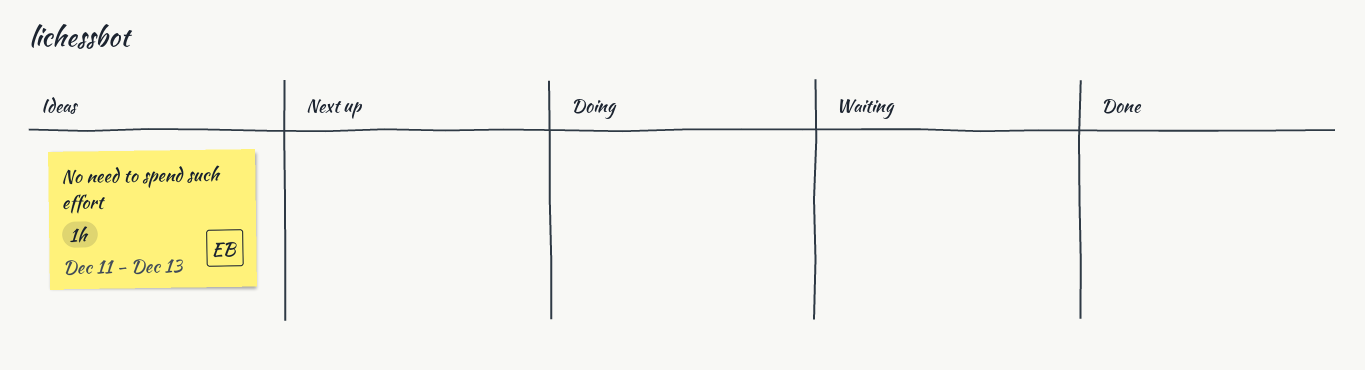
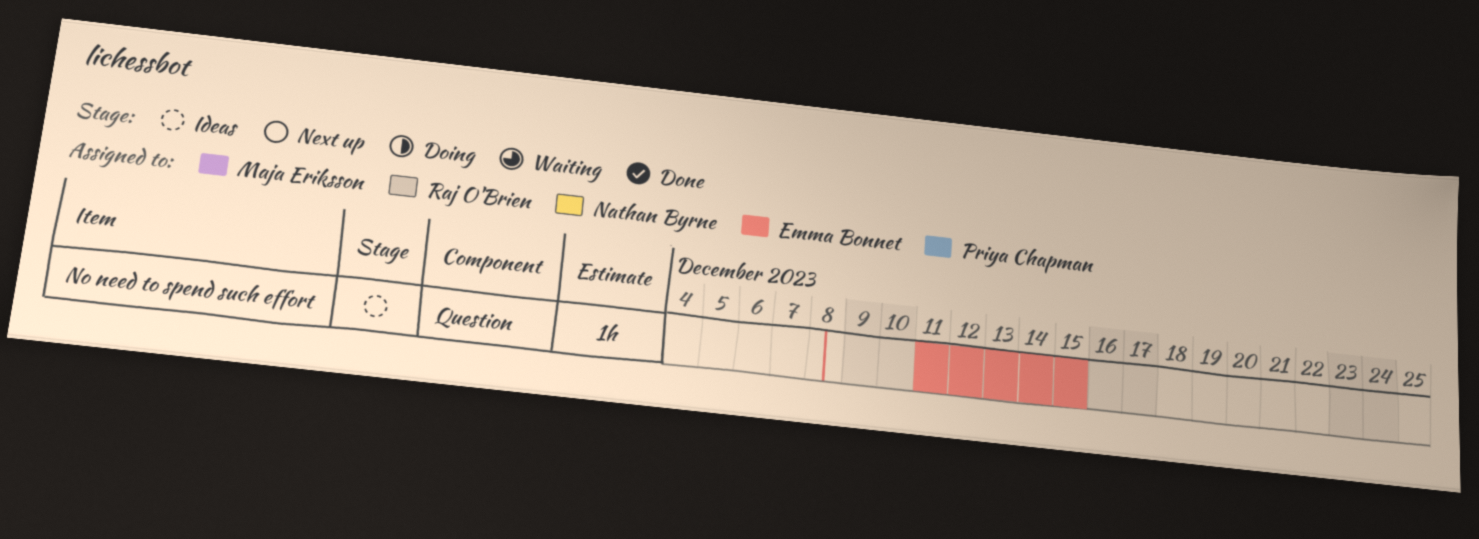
No need to spend such effort, due: Dec 13 -> Dec 15

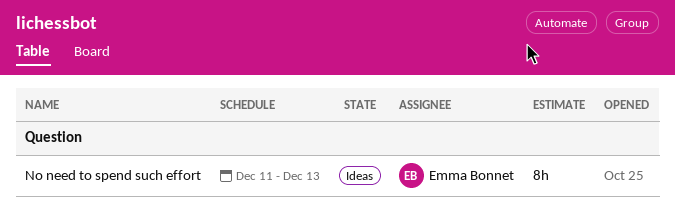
No need to spend such effort, estimate: 1h -> 8h
No need to spend such effort, due: Dec 15 -> Dec 13

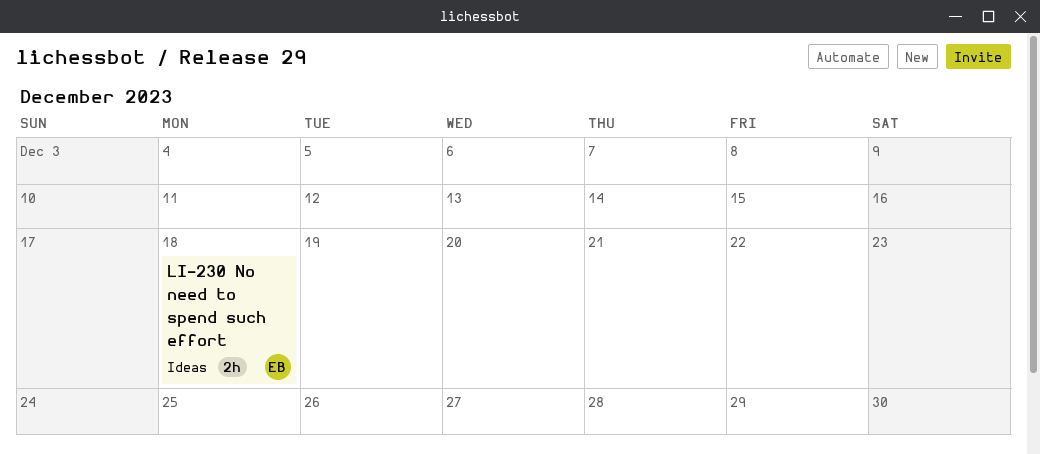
No need to spend such effort, estimate: 8h -> 2h
No need to spend such effort, due: Dec 13 -> Dec 18

